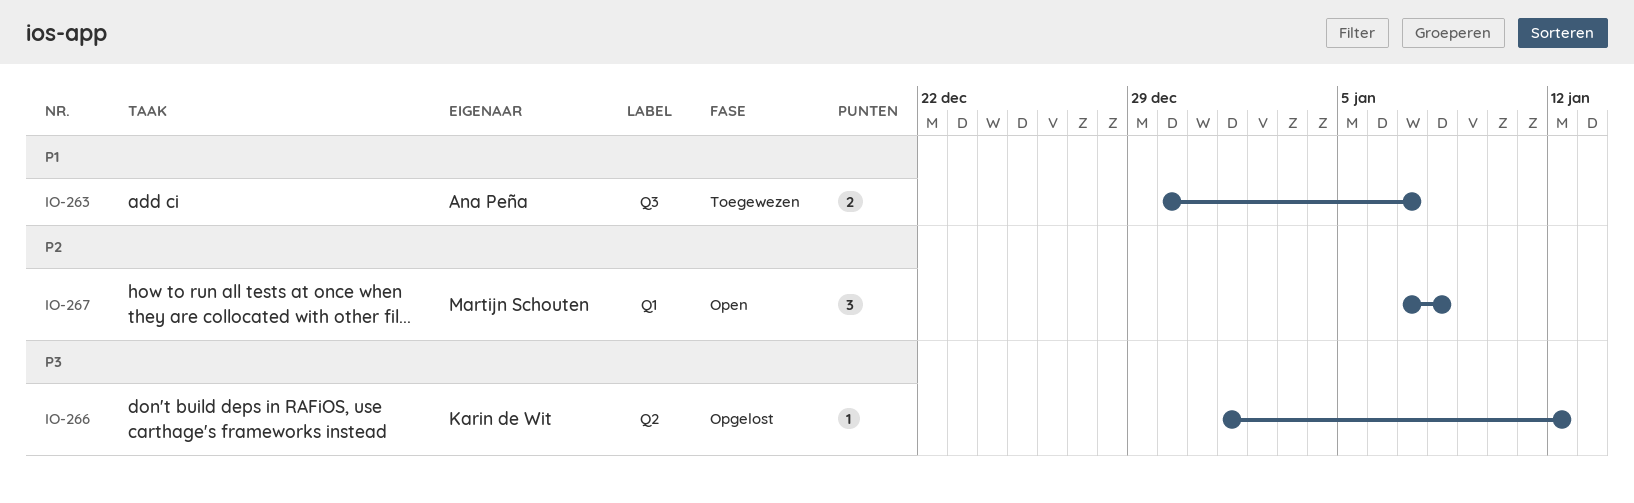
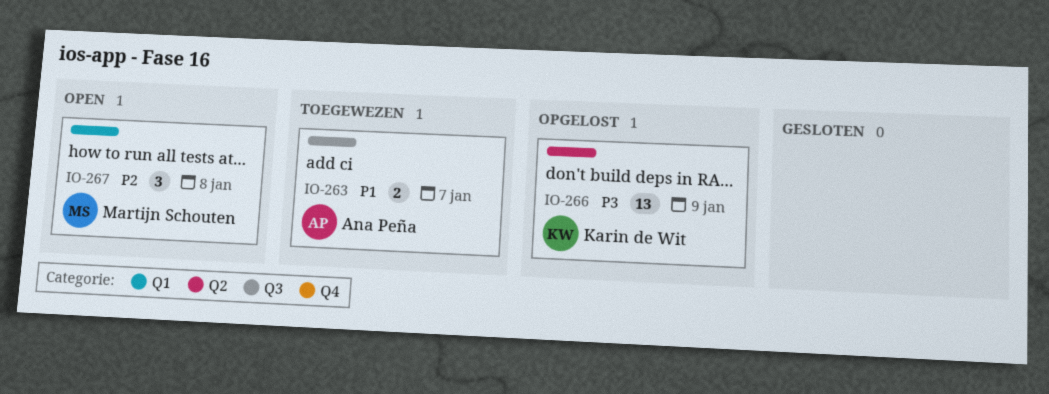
IO-266, estimate: 1 -> 13
IO-266, due: Jan 12 -> Jan 9

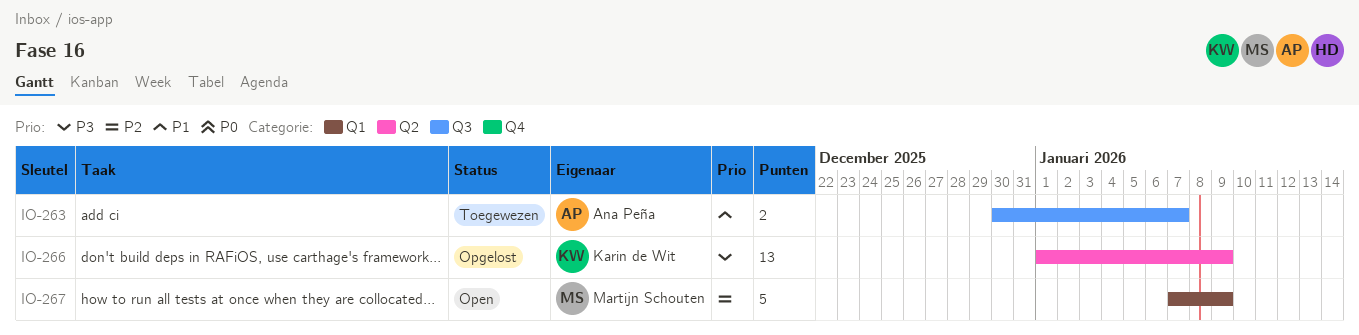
IO-267, estimate: 3 -> 5
IO-267, due: Jan 8 -> Jan 9

